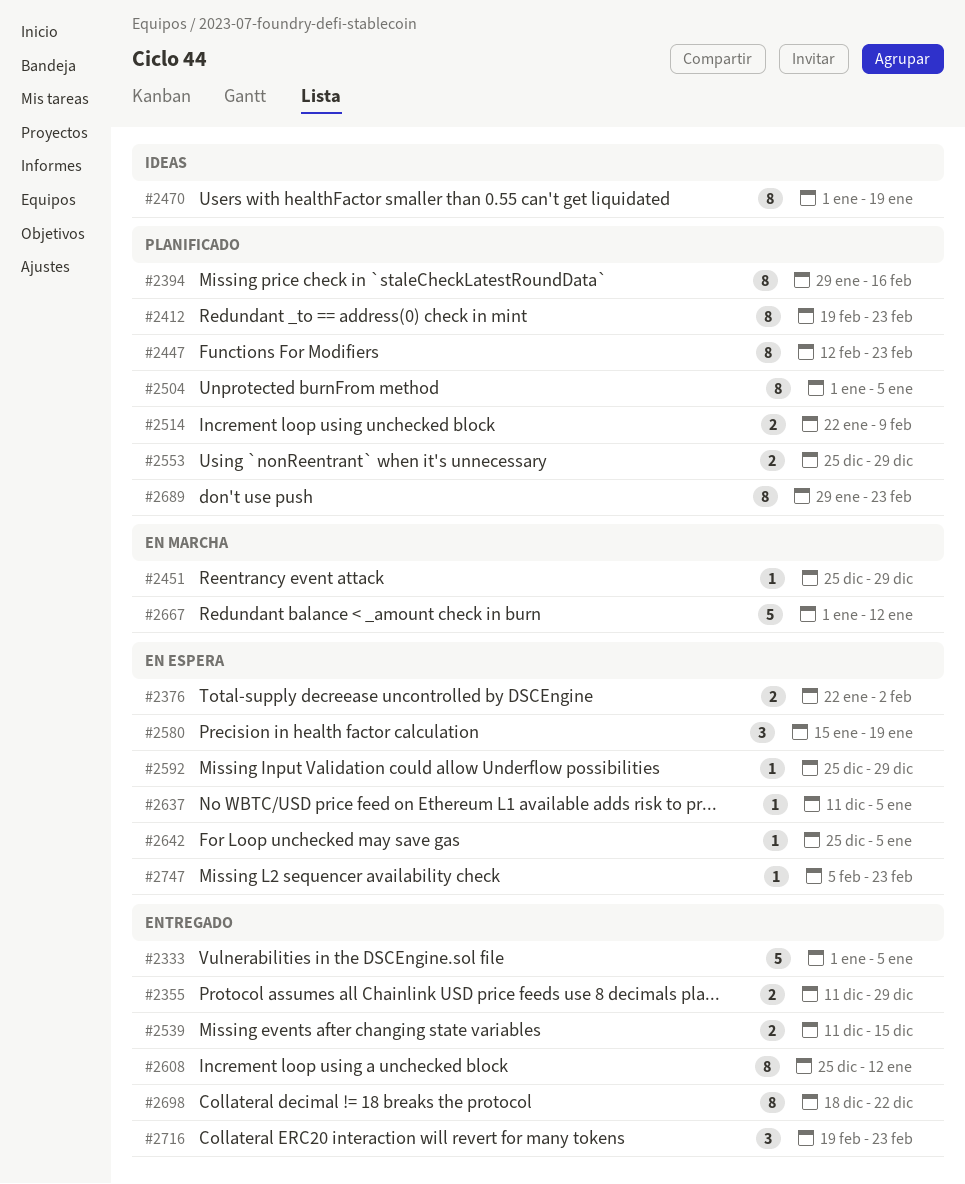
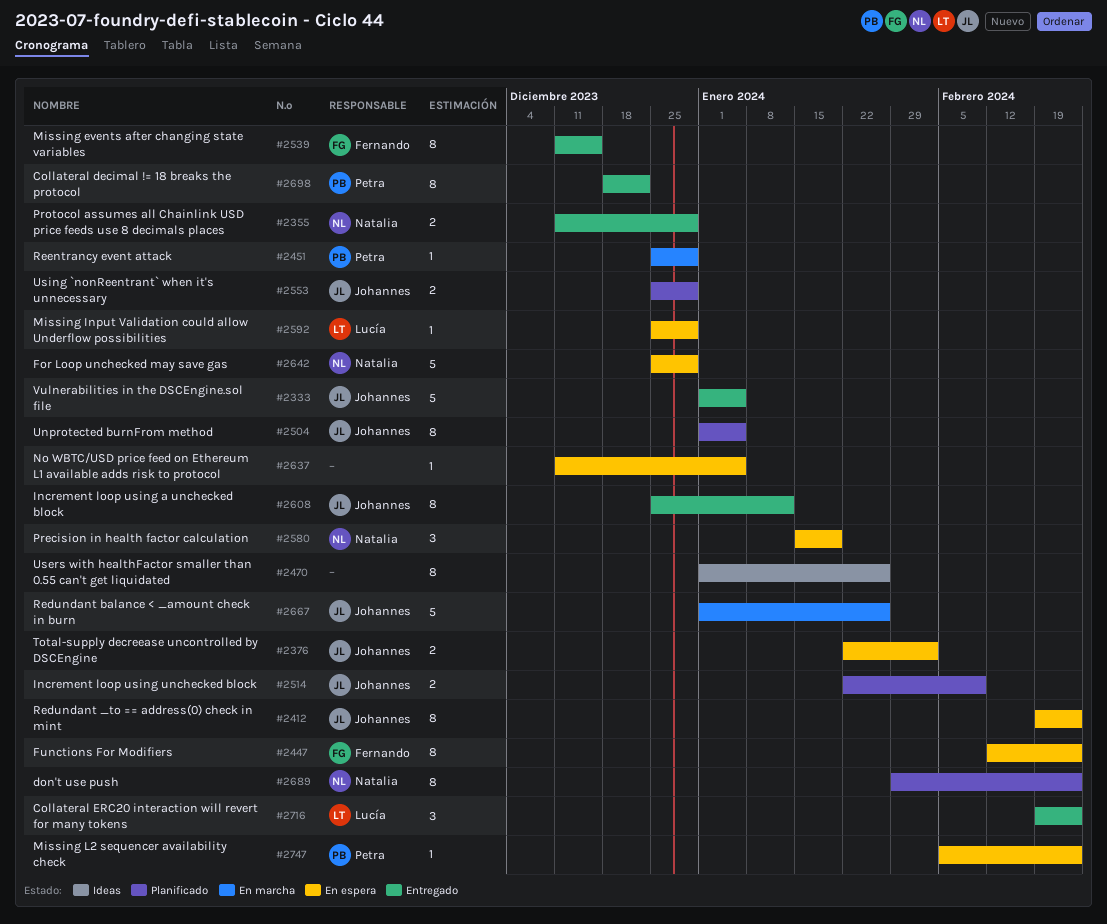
#2394: present -> none
#2412, status: Planificado -> En espera
#2447, status: Planificado -> En espera
#2470, due: Jan 19 -> Jan 26
#2539, estimate: 2 -> 8
#2642, estimate: 1 -> 5
#2642, due: Jan 5 -> Dec 29
#2667, due: Jan 12 -> Jan 26

